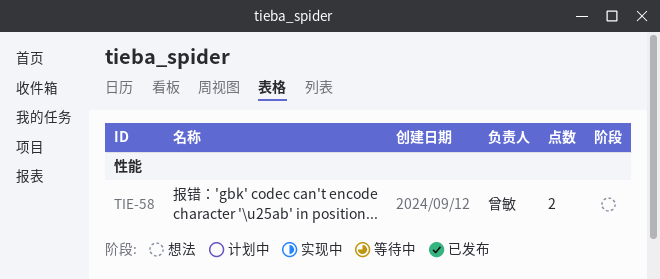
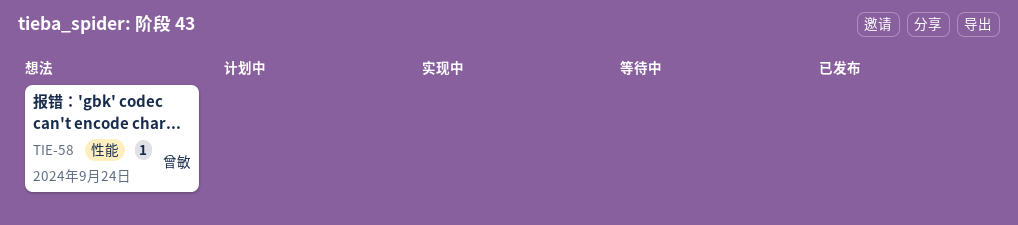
TIE-58, estimate: 2 -> 1

